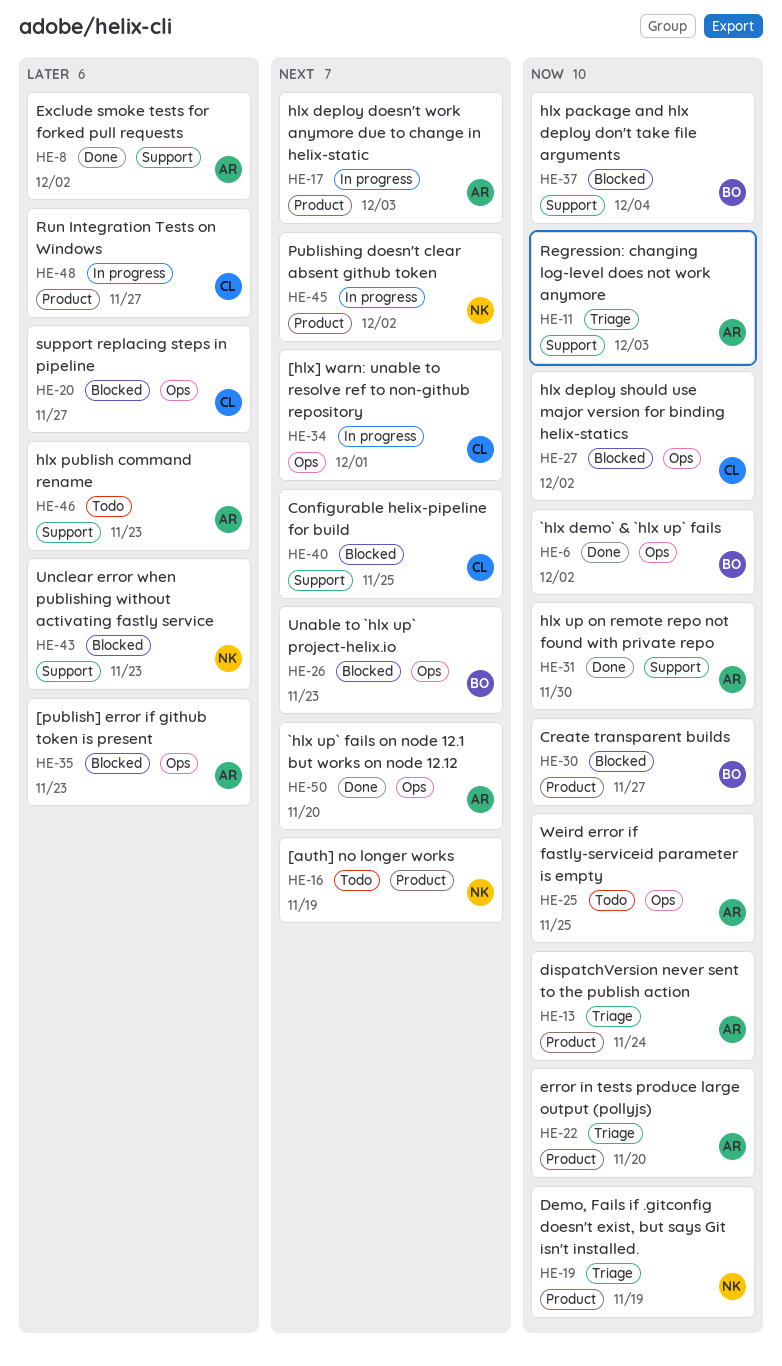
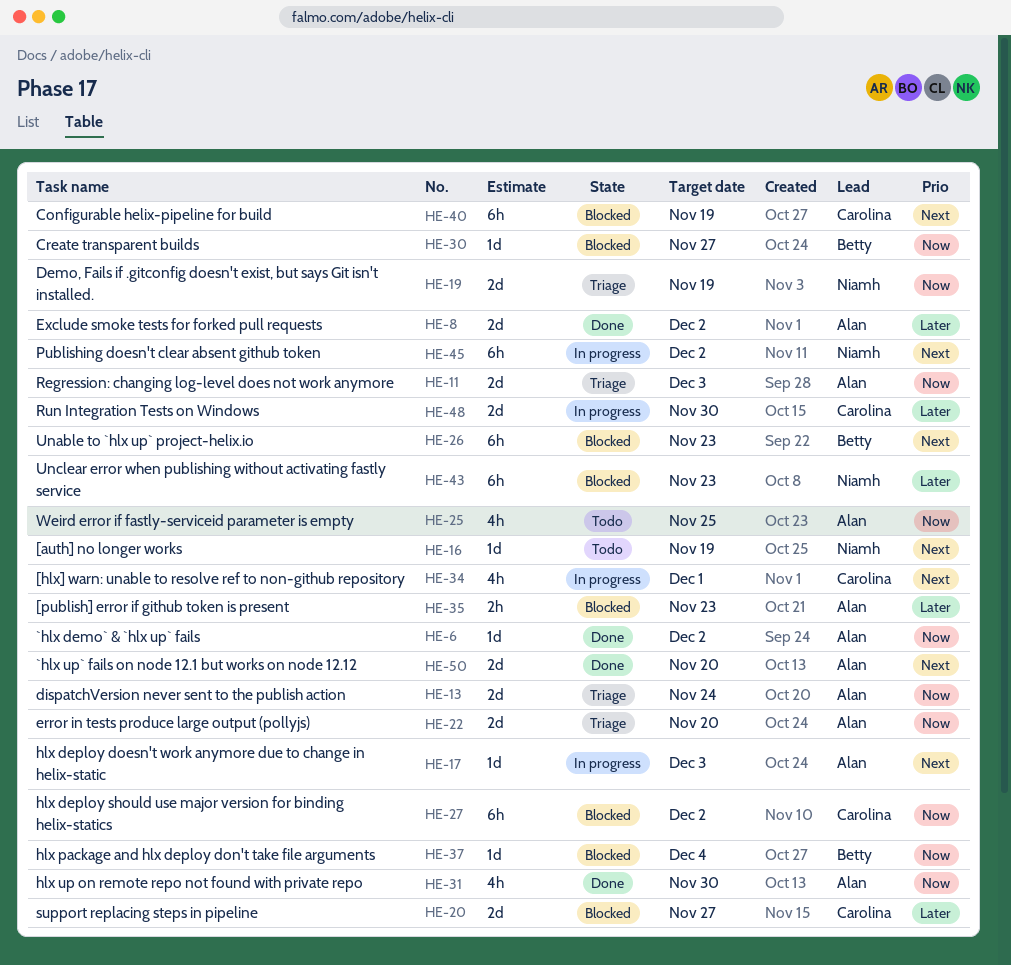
HE-6, owner: Betty -> Alan
HE-40, due: Nov 25 -> Nov 19
HE-46: present -> none
HE-48, due: Nov 27 -> Nov 30

